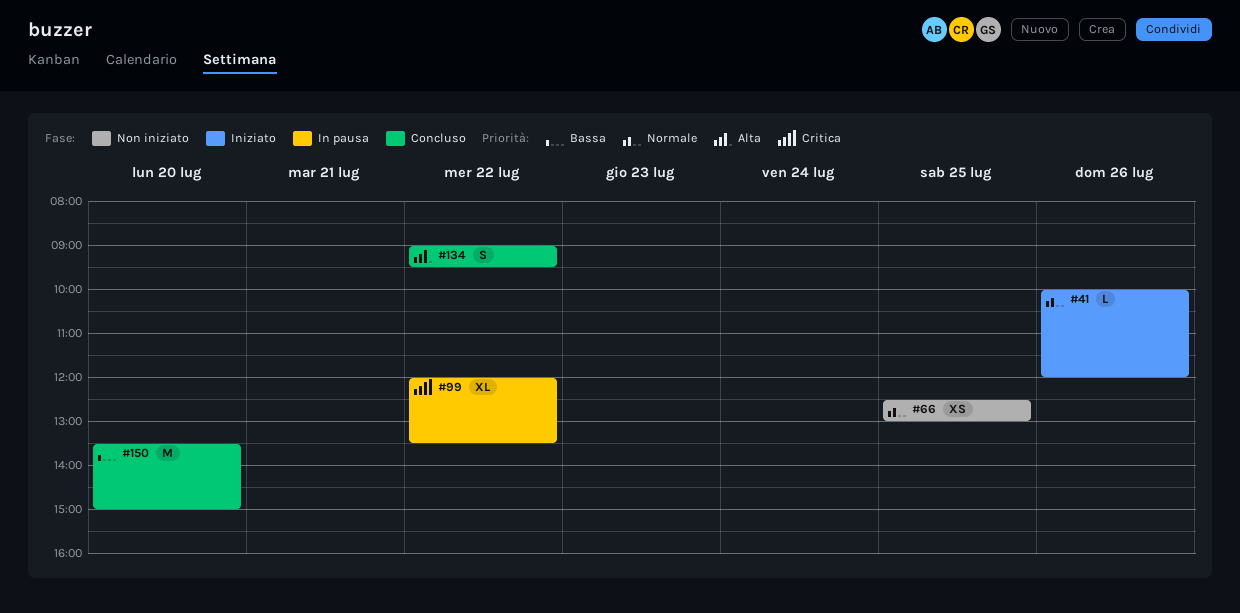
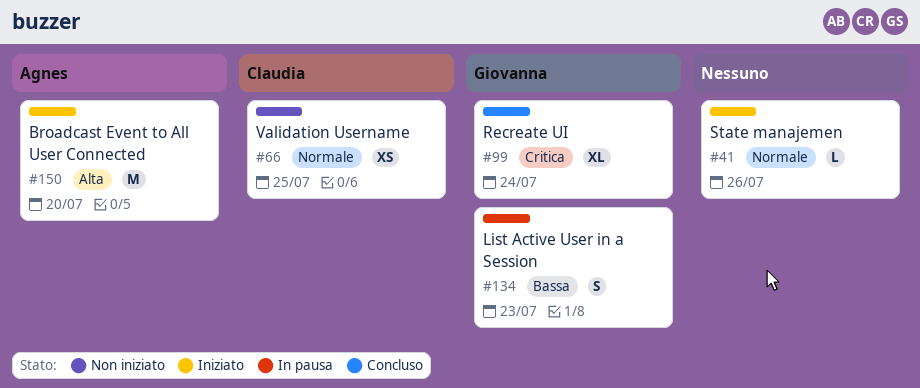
#99, status: In pausa -> Concluso
#99, day: Jul 22 -> Jul 24
#134, status: Concluso -> In pausa
#134, priority: Alta -> Bassa
#134, day: Jul 22 -> Jul 23
#150, status: Concluso -> Iniziato
#150, priority: Bassa -> Alta

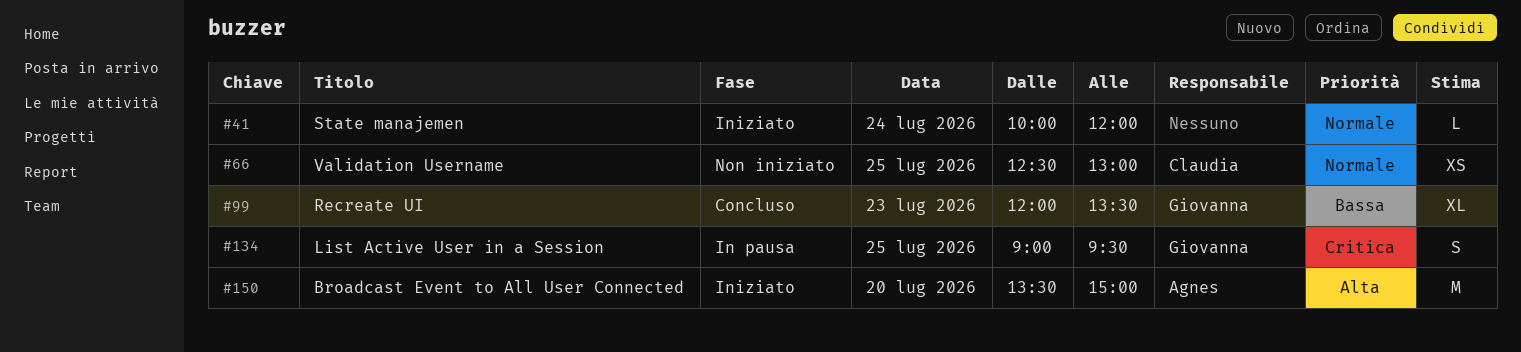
#41, day: Jul 26 -> Jul 24
#99, priority: Critica -> Bassa
#99, day: Jul 24 -> Jul 23
#134, priority: Bassa -> Critica
#134, day: Jul 23 -> Jul 25

